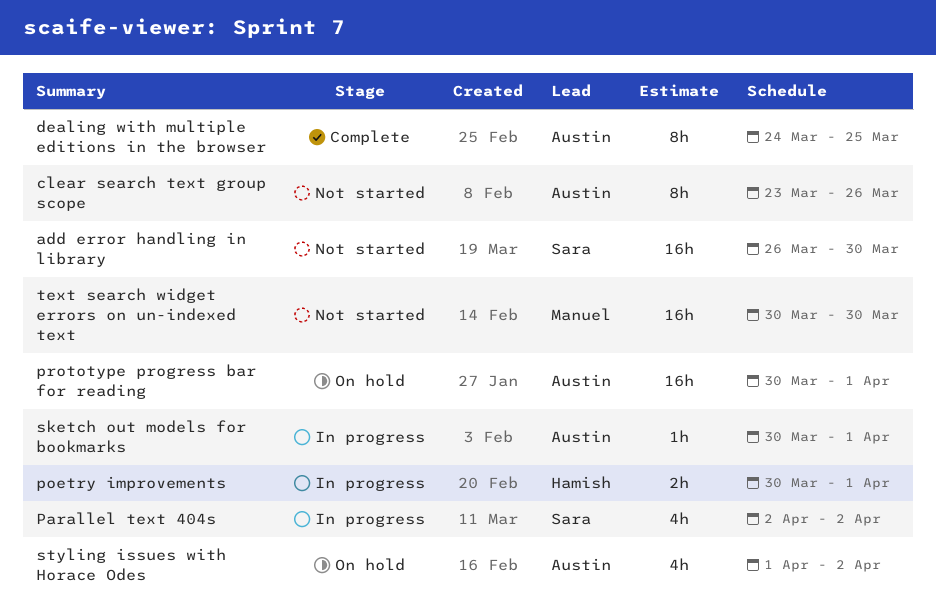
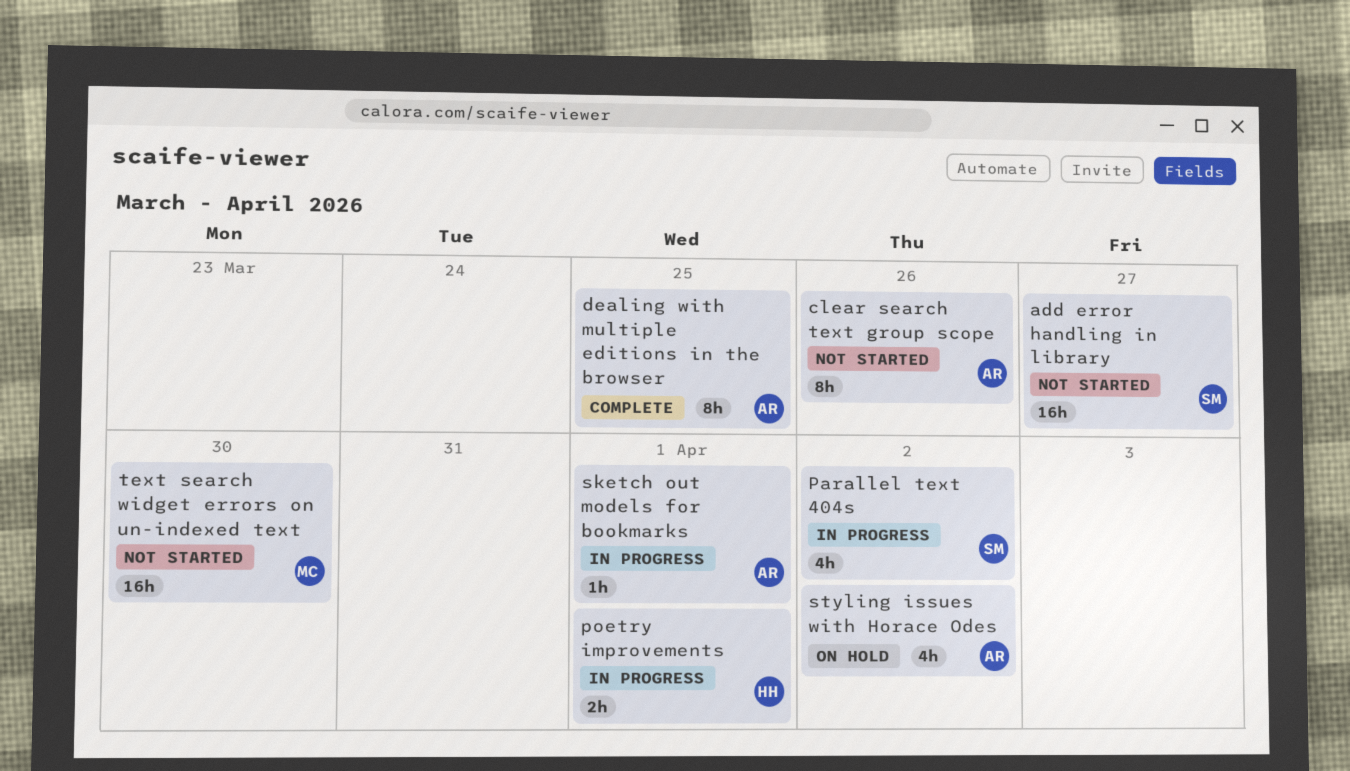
add error handling in library, due: Mar 30 -> Mar 27
prototype progress bar for reading: present -> none

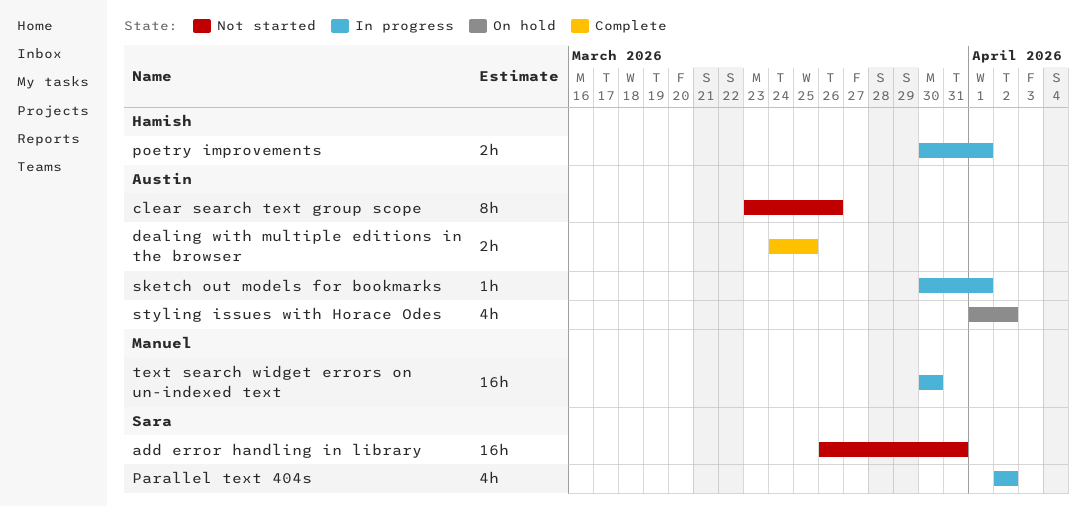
add error handling in library, due: Mar 27 -> Mar 31
dealing with multiple editions in the browser, estimate: 8h -> 2h
text search widget errors on un-indexed text, status: Not started -> In progress

